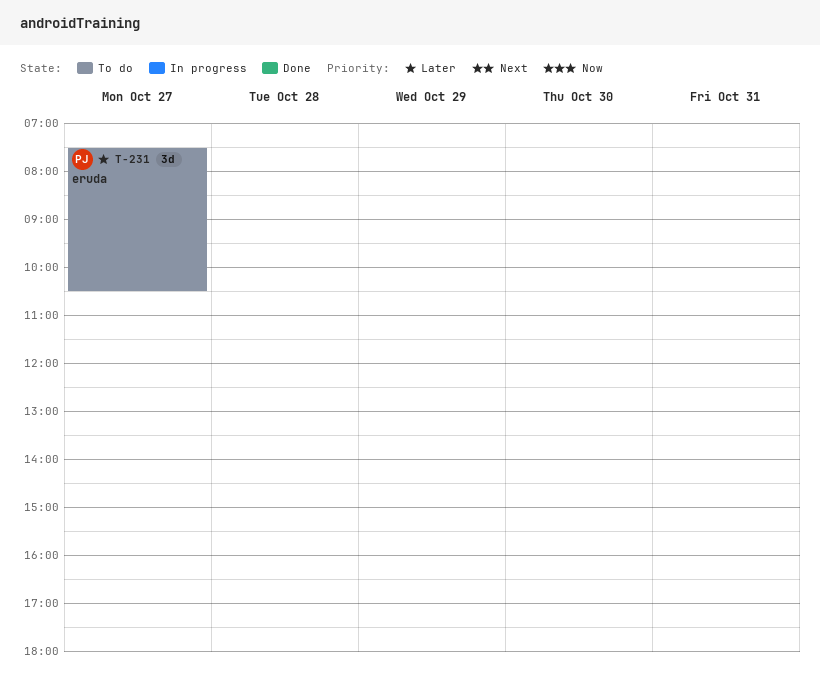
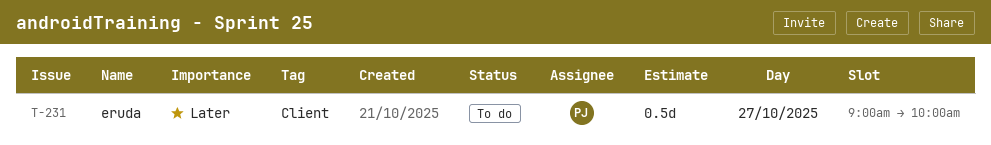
T-231, estimate: 3d -> 0.5d
T-231, begins: 07:30 -> 09:00
T-231, ends: 10:30 -> 10:00

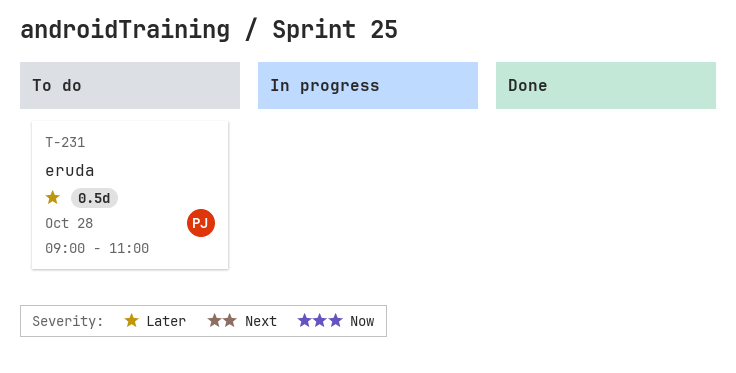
T-231, day: Oct 27 -> Oct 28
T-231, ends: 10:00 -> 11:00

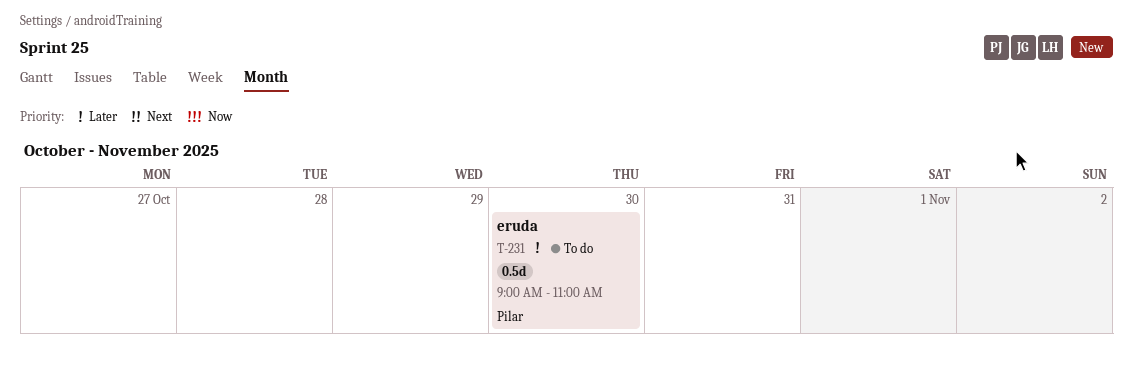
T-231, day: Oct 28 -> Oct 30

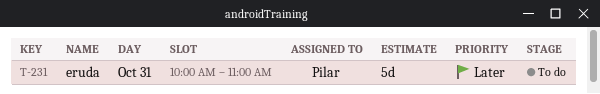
T-231, estimate: 0.5d -> 5d
T-231, day: Oct 30 -> Oct 31
T-231, begins: 09:00 -> 10:00

